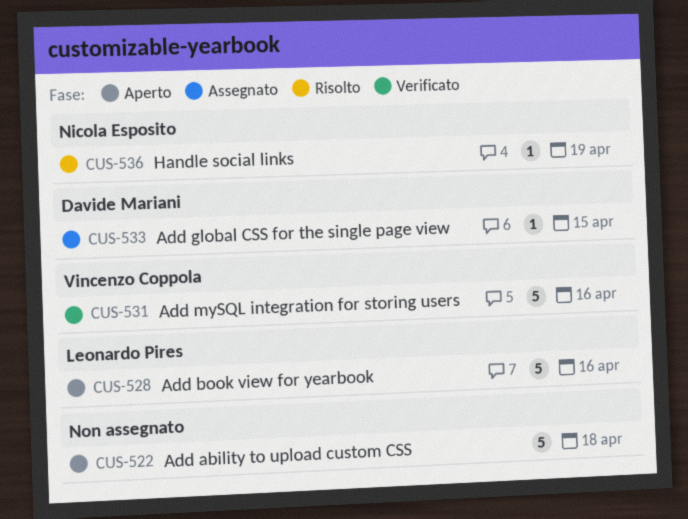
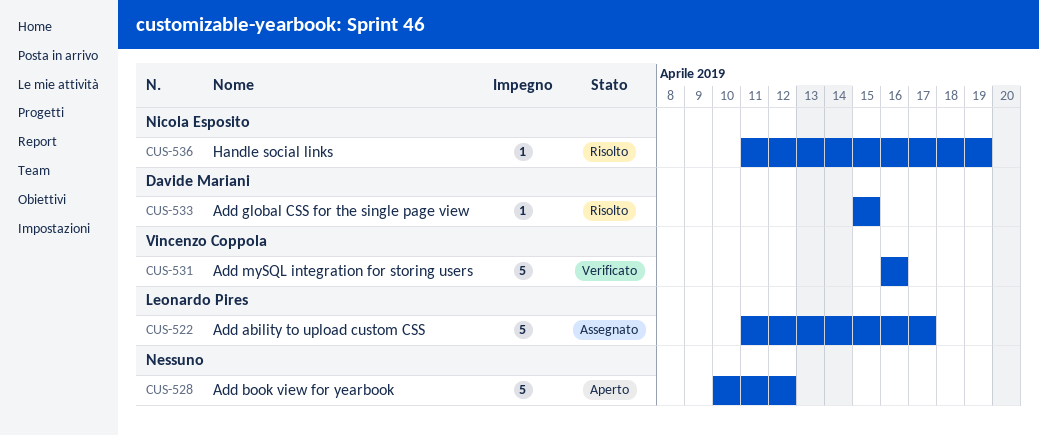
CUS-522, status: Aperto -> Assegnato
CUS-522, owner: none -> Leonardo Pires
CUS-522, due: Apr 18 -> Apr 17
CUS-528, owner: Leonardo Pires -> none
CUS-528, due: Apr 16 -> Apr 12
CUS-533, status: Assegnato -> Risolto

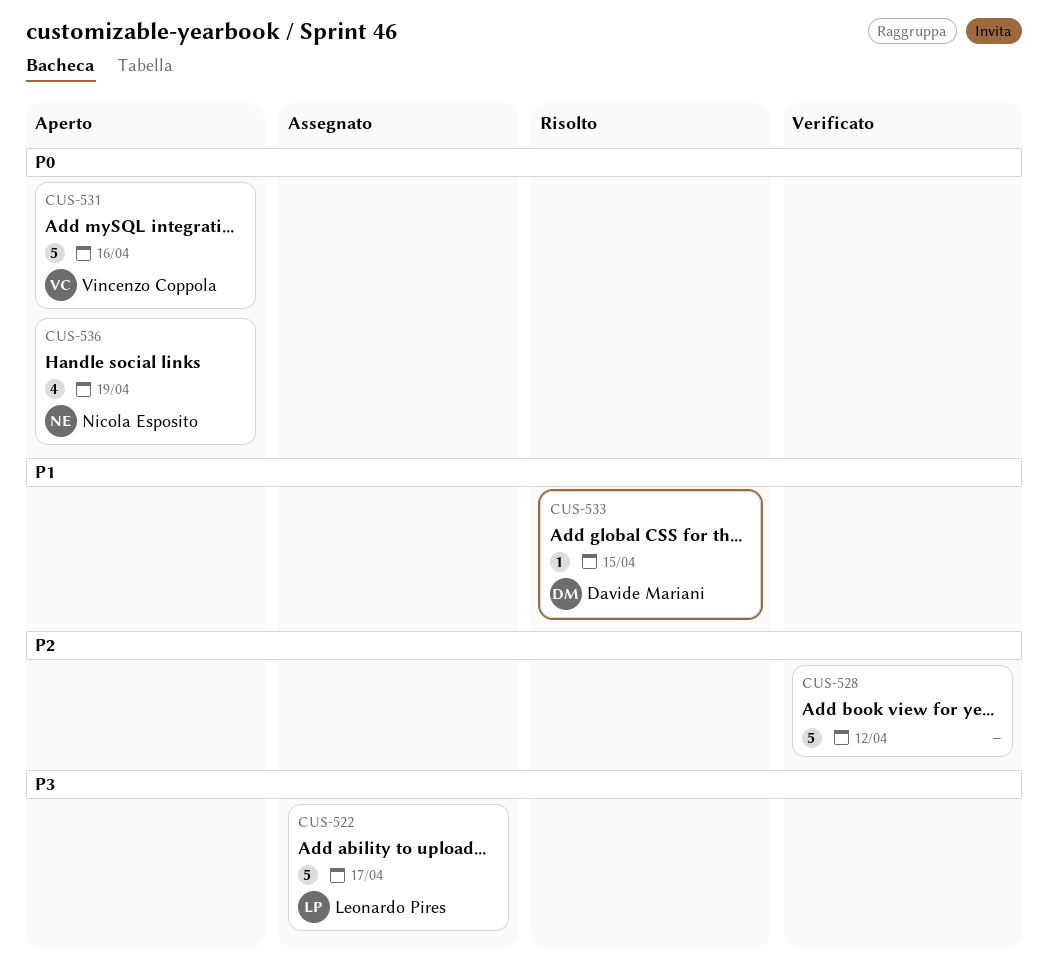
CUS-528, status: Aperto -> Verificato
CUS-531, status: Verificato -> Aperto
CUS-536, status: Risolto -> Aperto
CUS-536, estimate: 1 -> 4

